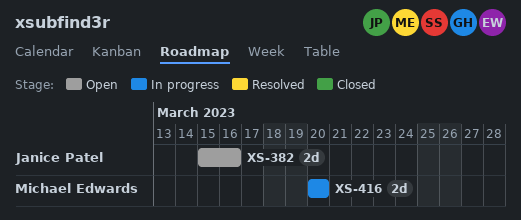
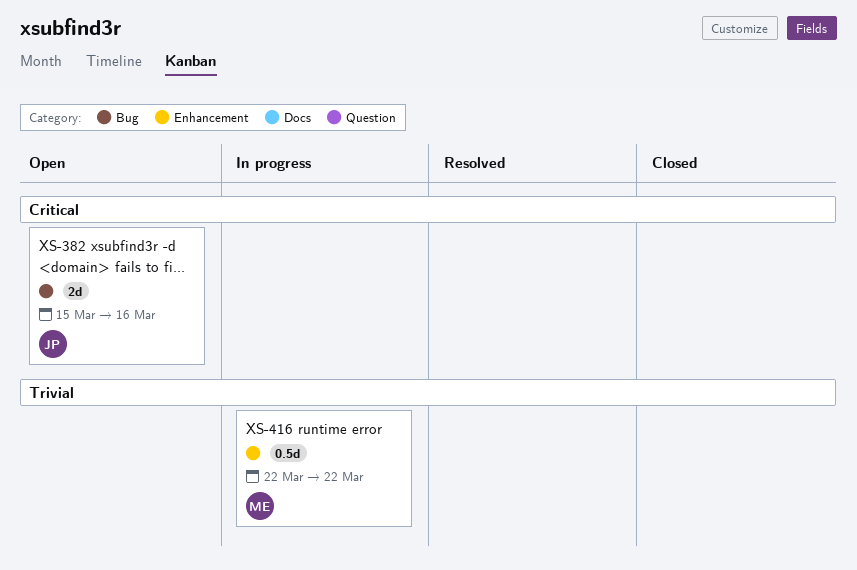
XS-416, estimate: 2d -> 0.5d
XS-416, start: Mar 20 -> Mar 22
XS-416, due: Mar 20 -> Mar 22

